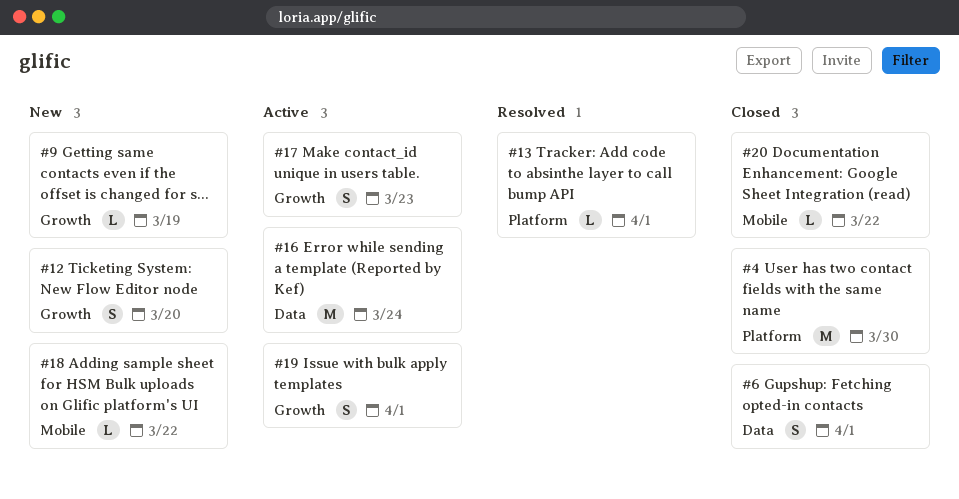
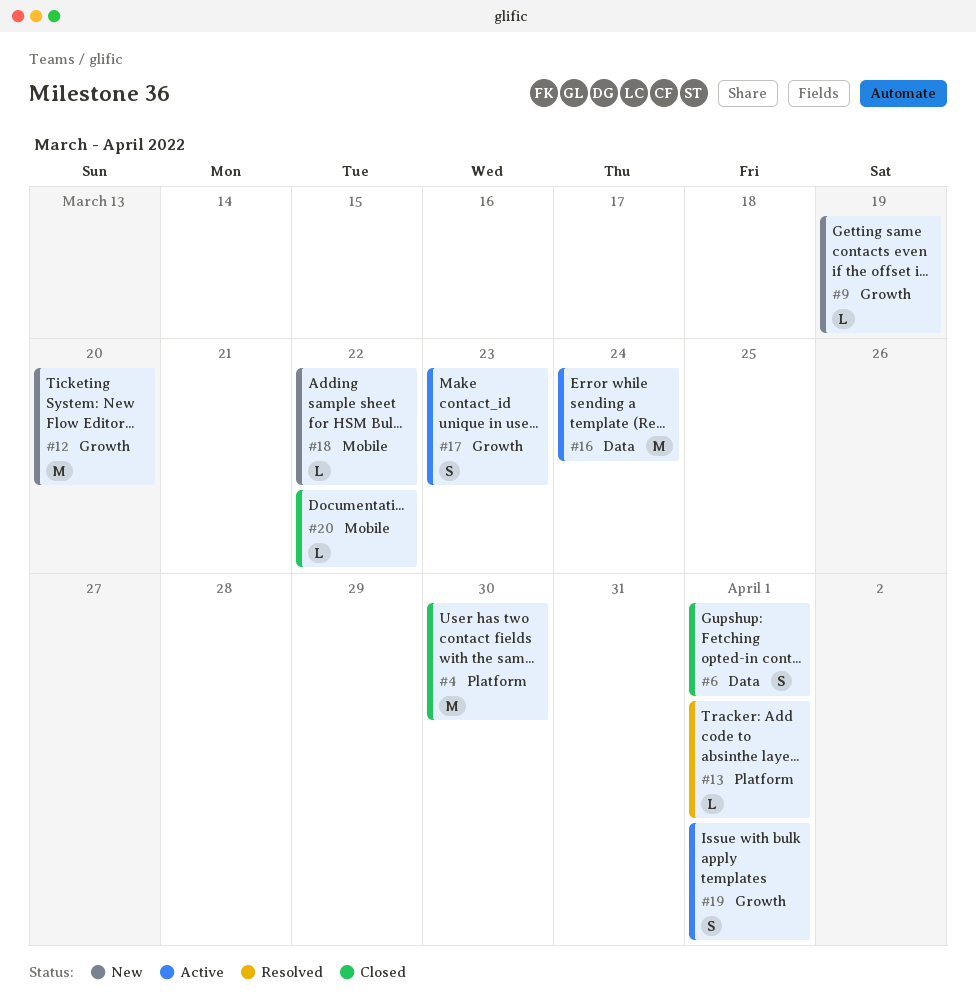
#12, estimate: S -> M

